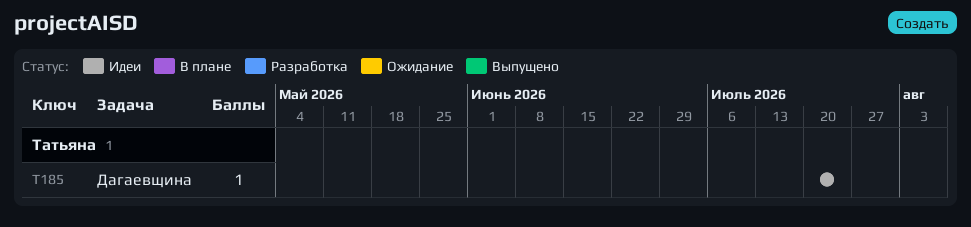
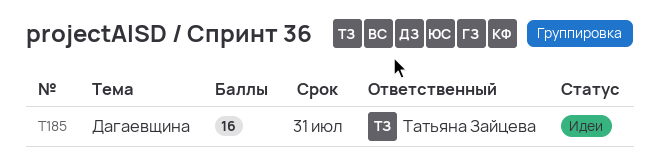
T185, estimate: 1 -> 16
T185, due: Jul 24 -> Jul 31

